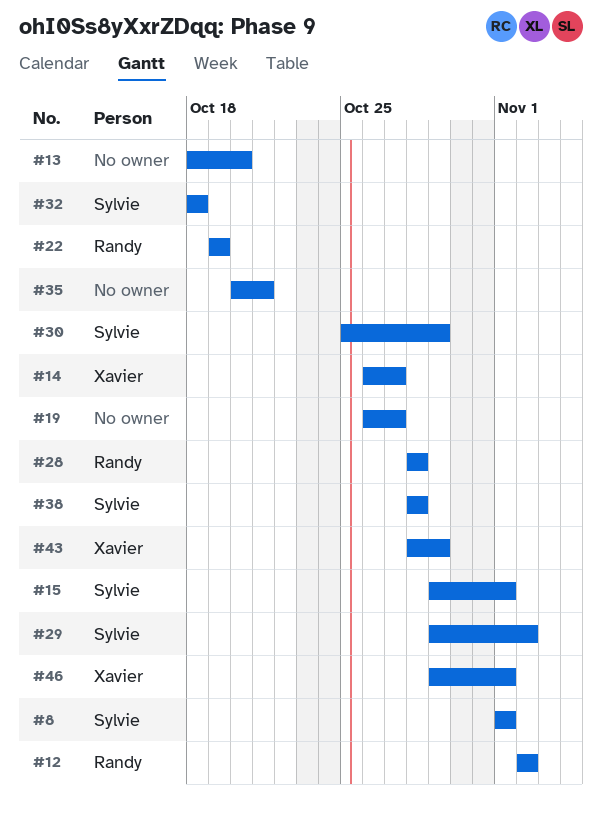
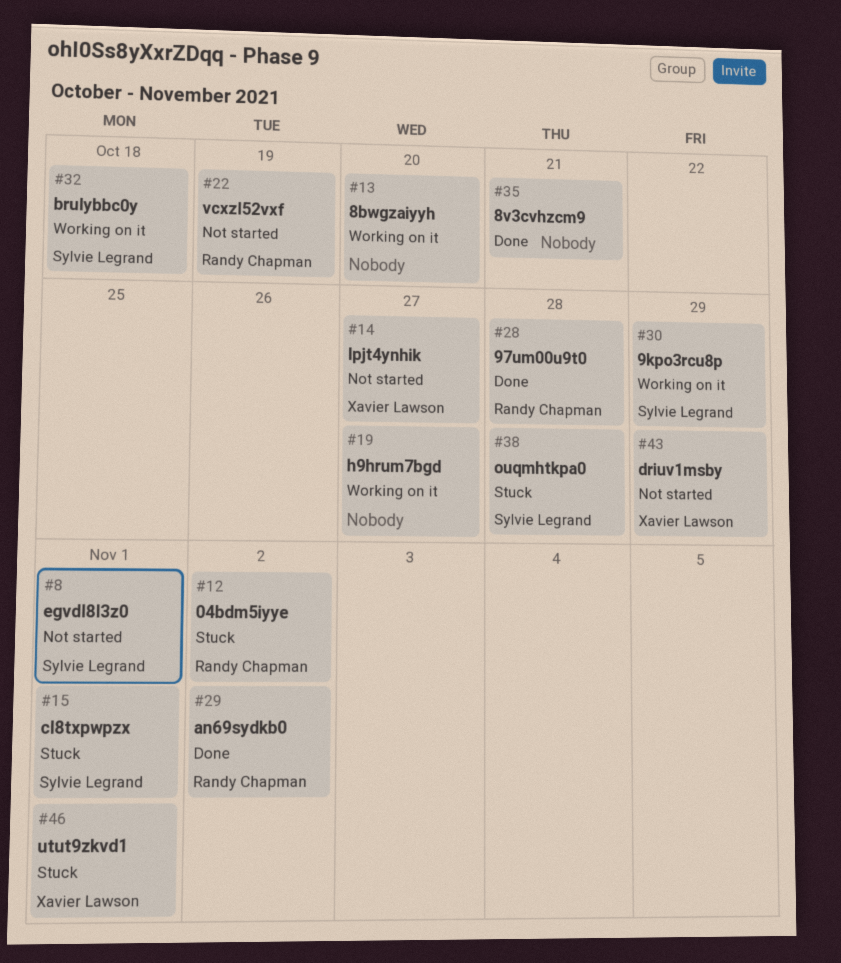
#29, owner: Sylvie Legrand -> Randy Chapman

